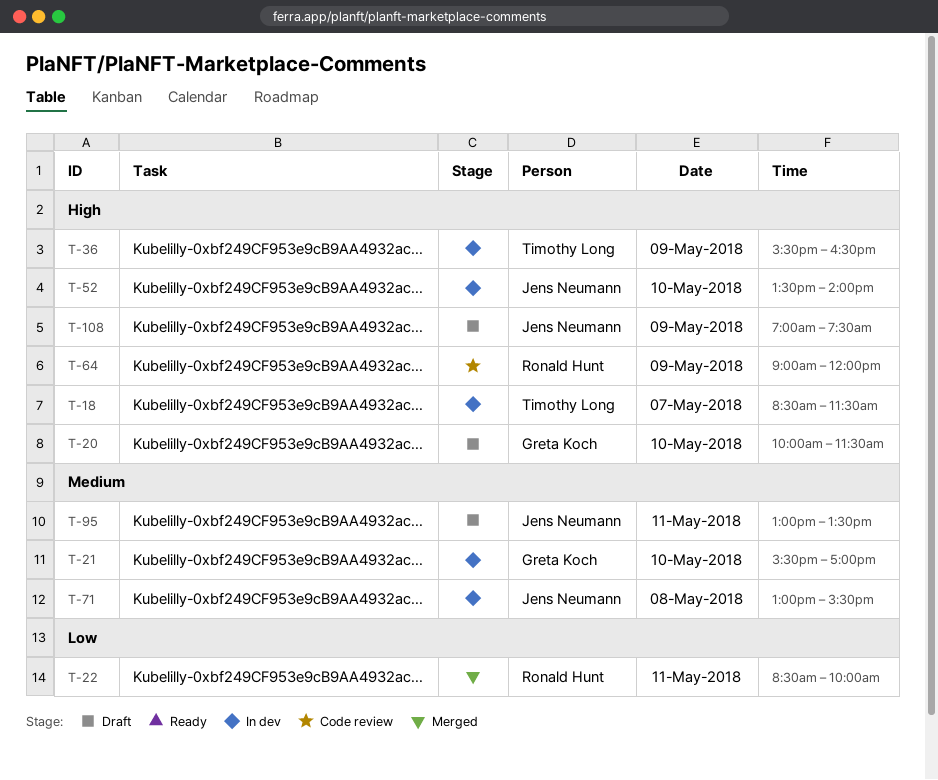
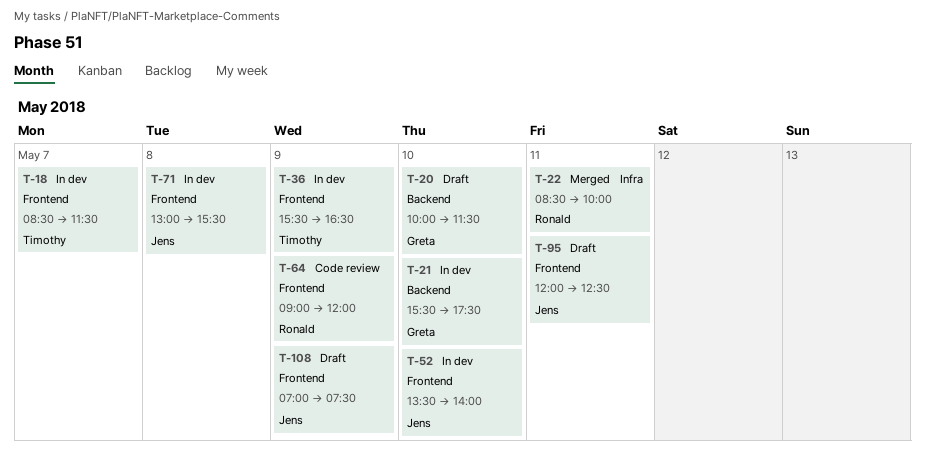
T-21, ends: 17:00 -> 17:30
T-95, begins: 13:00 -> 12:00
T-95, ends: 13:30 -> 12:30

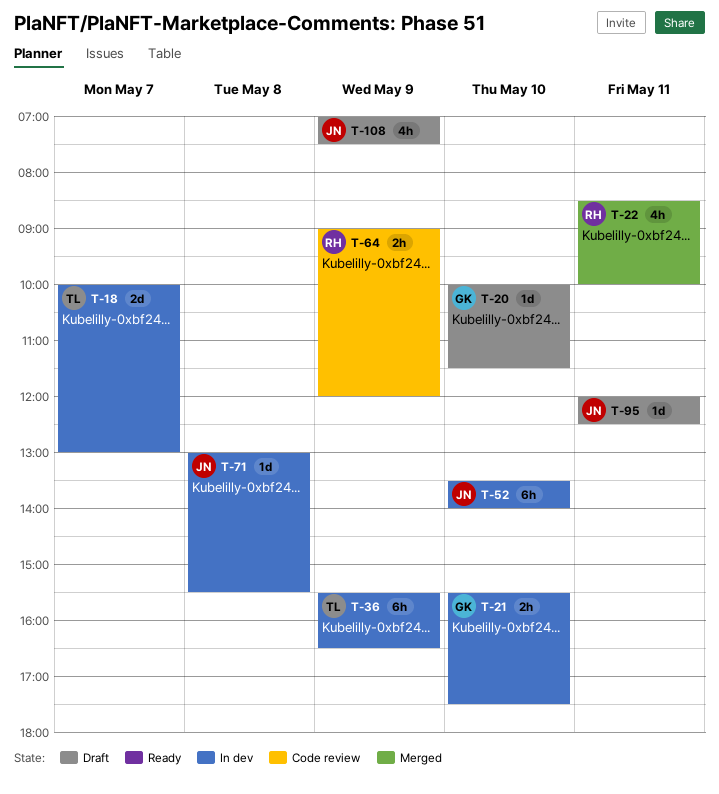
T-18, begins: 08:30 -> 10:00
T-18, ends: 11:30 -> 13:00

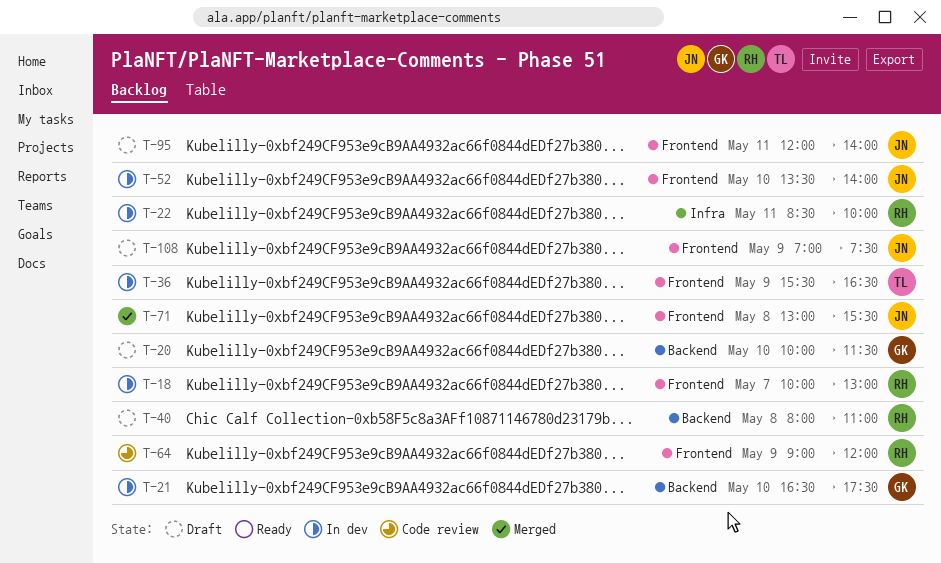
T-18, owner: TL -> RH
T-21, begins: 15:30 -> 16:30
T-22, status: Merged -> In dev
T-40: none -> present
T-71, status: In dev -> Merged
T-95, ends: 12:30 -> 14:00

